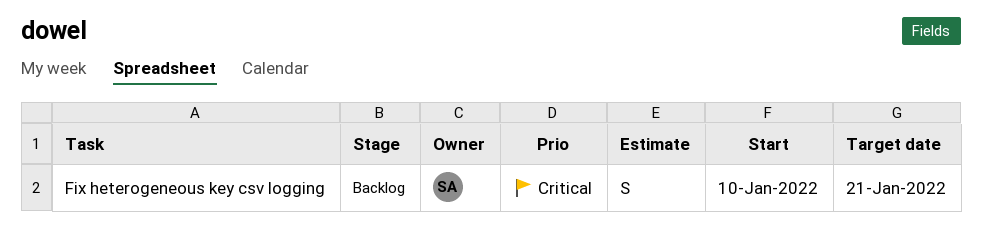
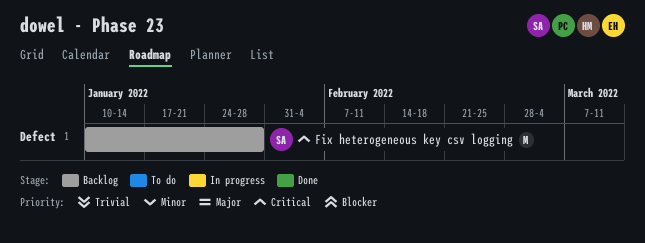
Fix heterogeneous key csv logging, estimate: S -> M
Fix heterogeneous key csv logging, due: Jan 21 -> Jan 28

